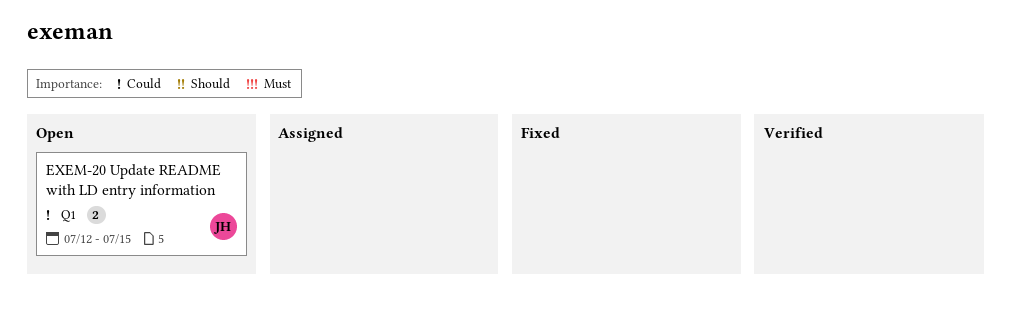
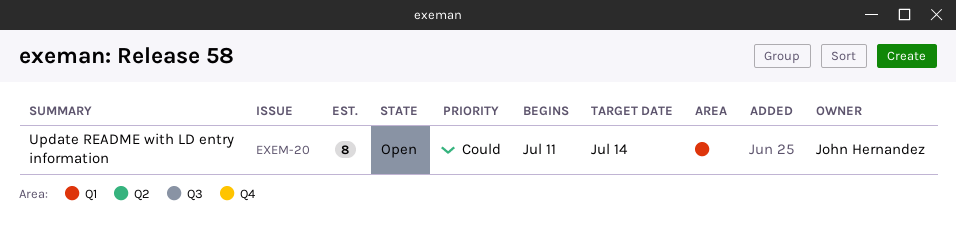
EXEM-20, estimate: 2 -> 8
EXEM-20, start: Jul 12 -> Jul 11
EXEM-20, due: Jul 15 -> Jul 14

